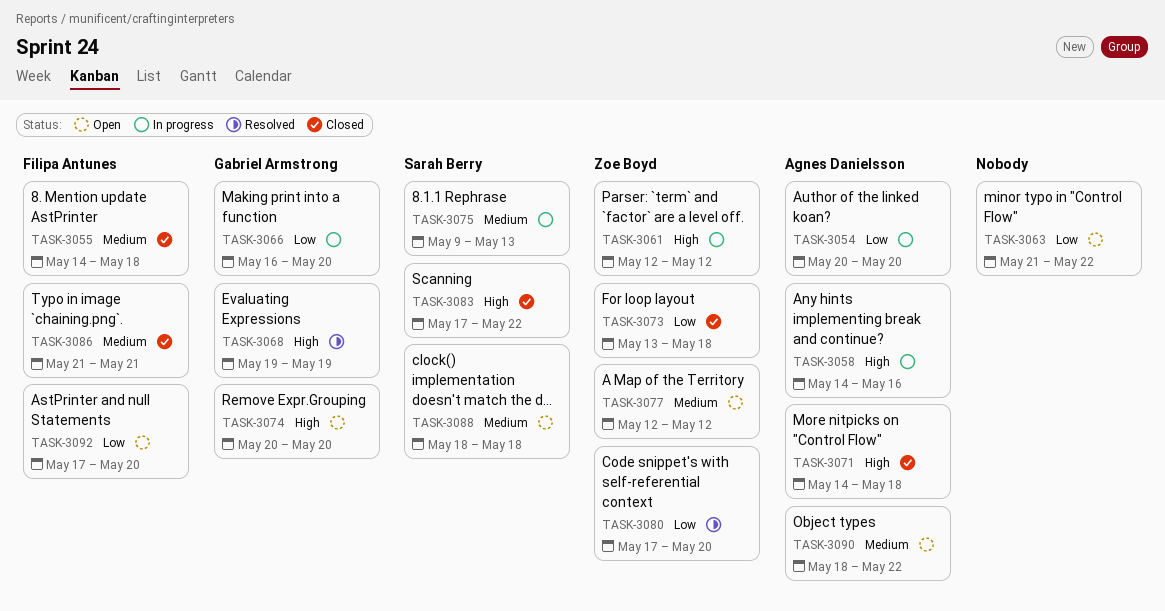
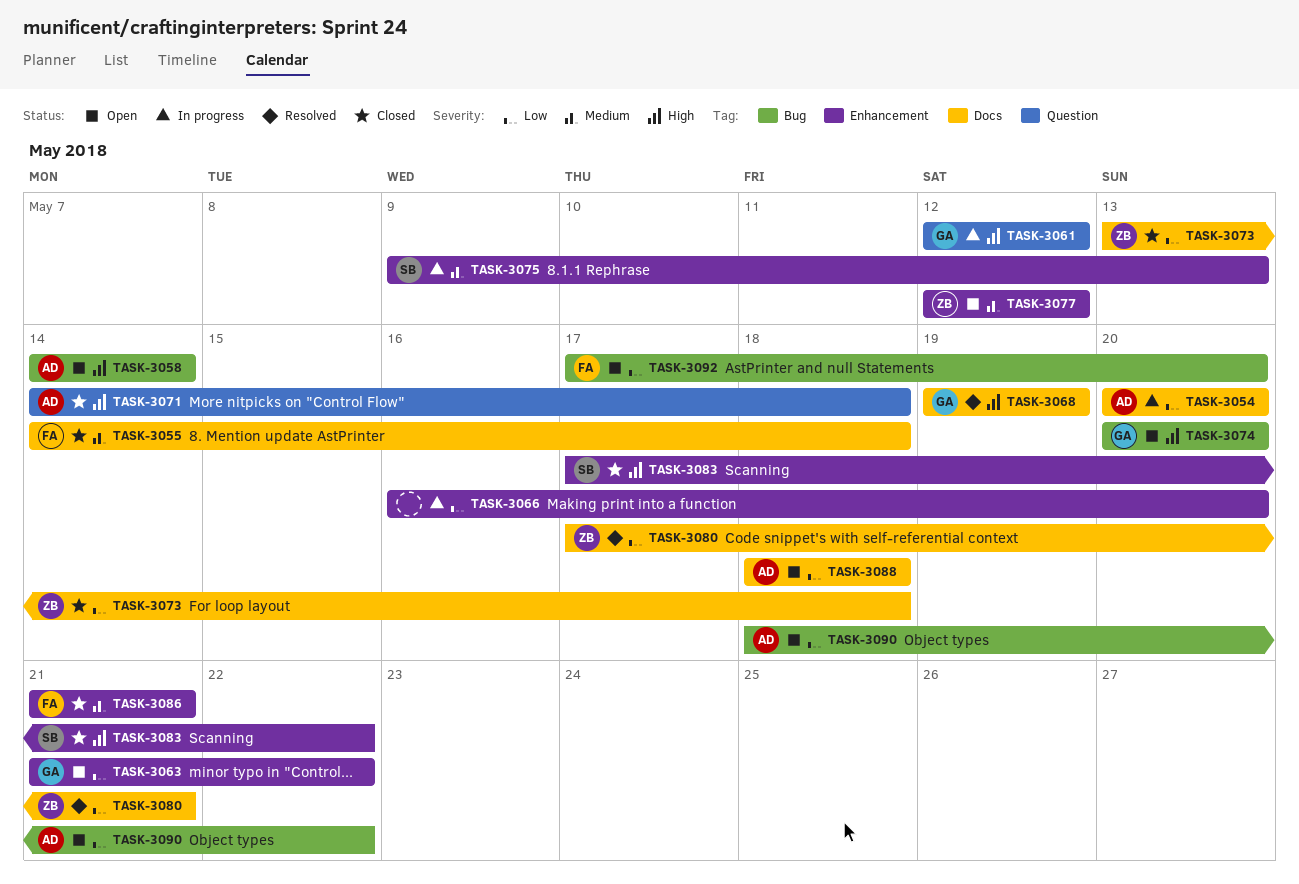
TASK-3058, status: In progress -> Open
TASK-3058, due: May 16 -> May 14
TASK-3061, owner: Zoe Boyd -> Gabriel Armstrong
TASK-3063, owner: none -> Gabriel Armstrong
TASK-3066, owner: Gabriel Armstrong -> none
TASK-3080, due: May 20 -> May 21
TASK-3088, owner: Sarah Berry -> Agnes Danielsson
TASK-3088, priority: Medium -> Low
TASK-3090, priority: Medium -> Low

